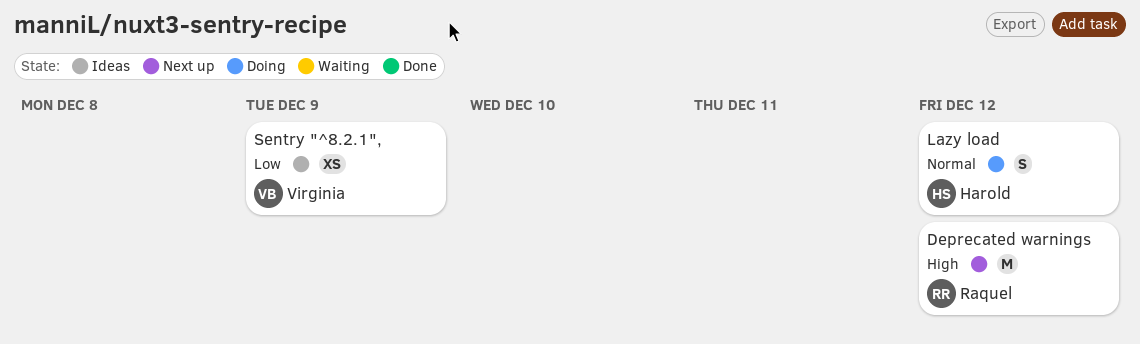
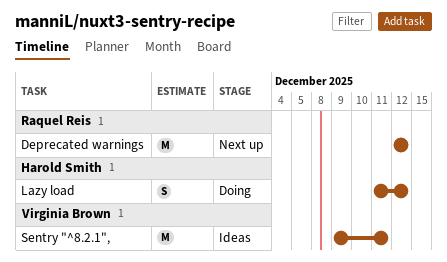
Sentry "^8.2.1",, estimate: XS -> M
Sentry "^8.2.1",, due: Dec 9 -> Dec 11

